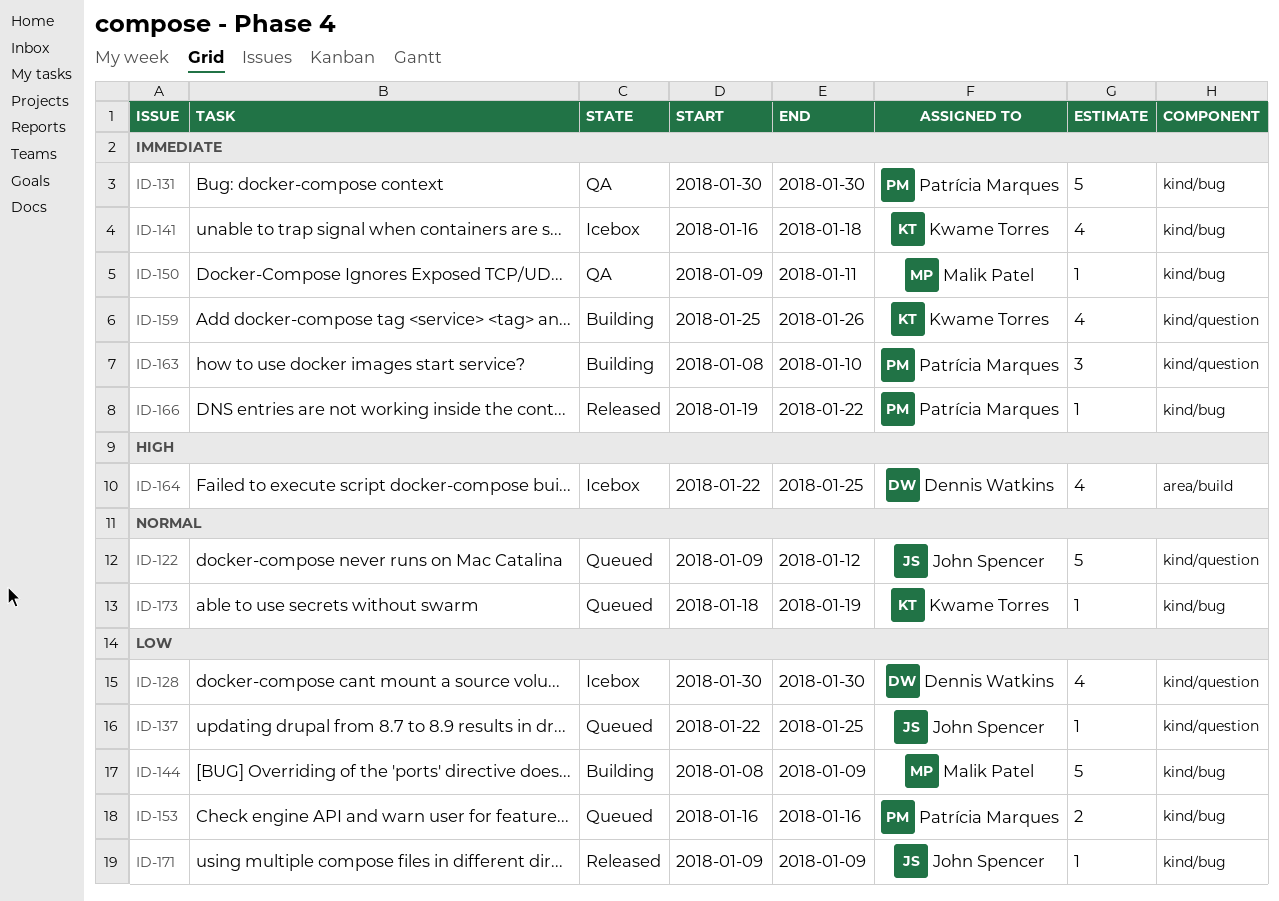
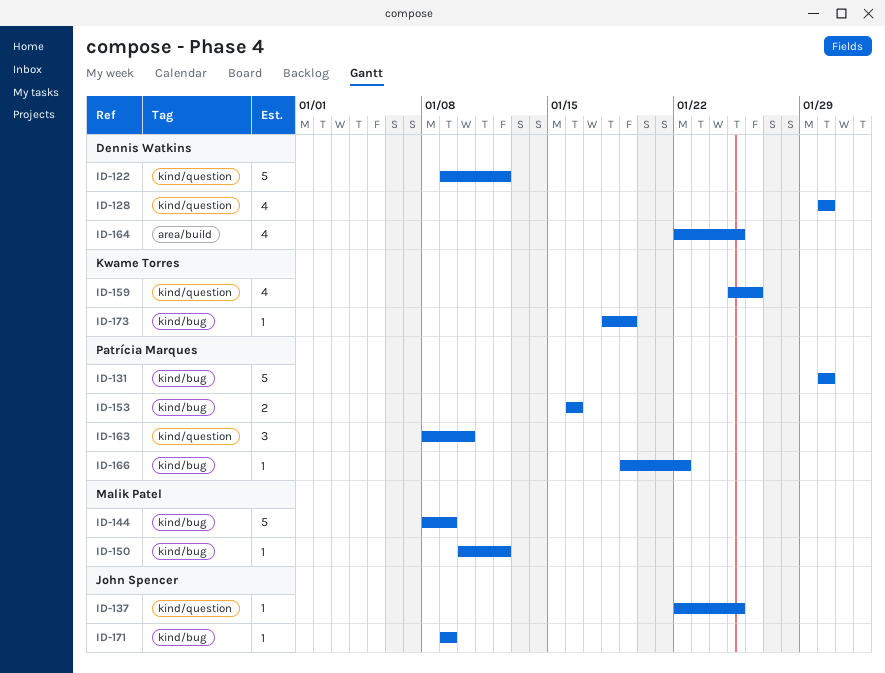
ID-122, owner: John Spencer -> Dennis Watkins
ID-141: present -> none
ID-150, start: Jan 9 -> Jan 10
ID-150, due: Jan 11 -> Jan 12

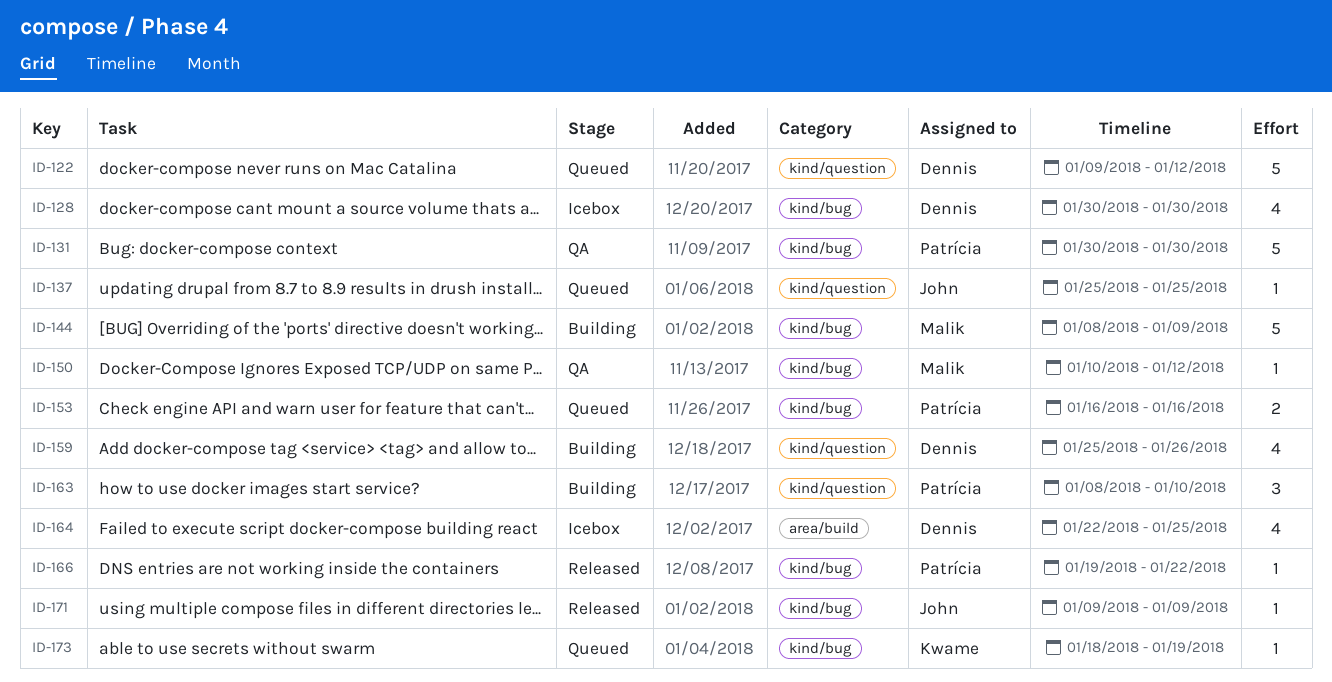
ID-128, label: kind/question -> kind/bug
ID-137, start: Jan 22 -> Jan 25
ID-159, owner: Kwame Torres -> Dennis Watkins

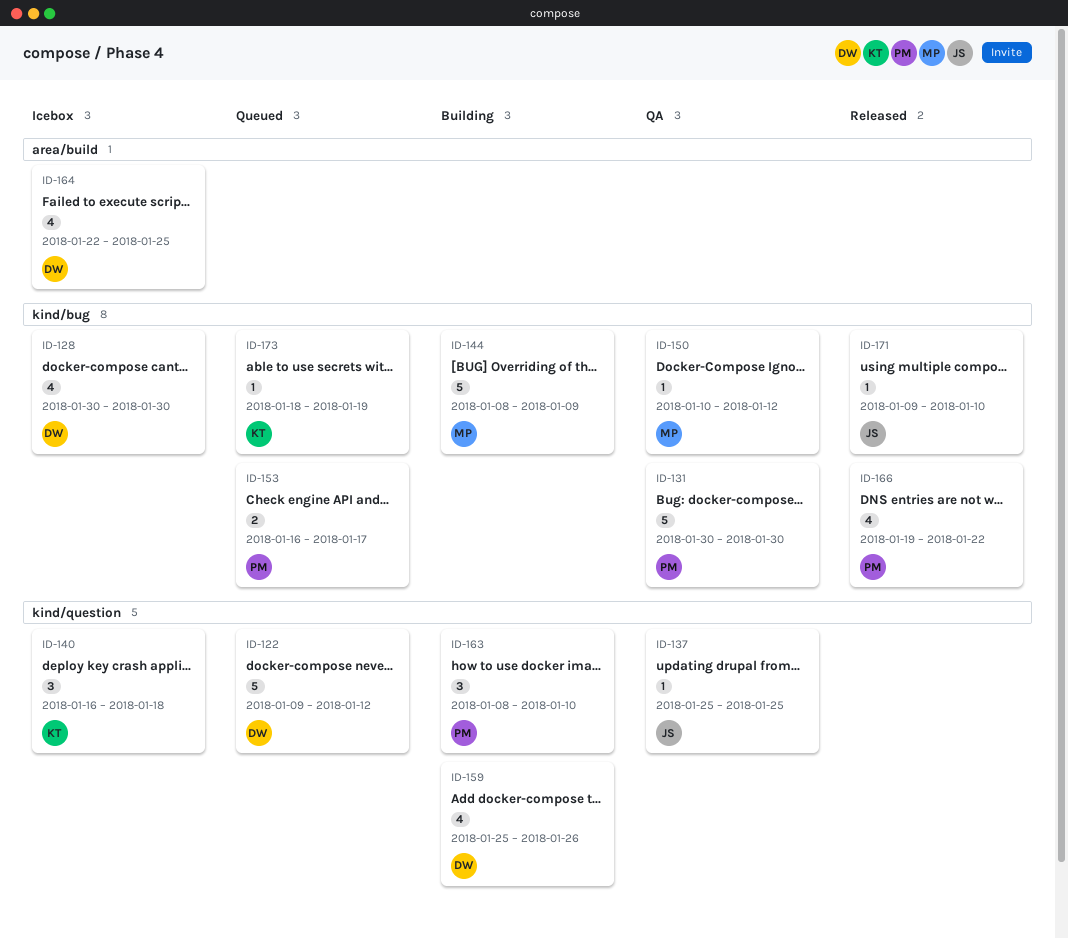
ID-137, status: Queued -> QA
ID-140: none -> present
ID-153, due: Jan 16 -> Jan 17
ID-166, estimate: 1 -> 4
ID-171, due: Jan 9 -> Jan 10

